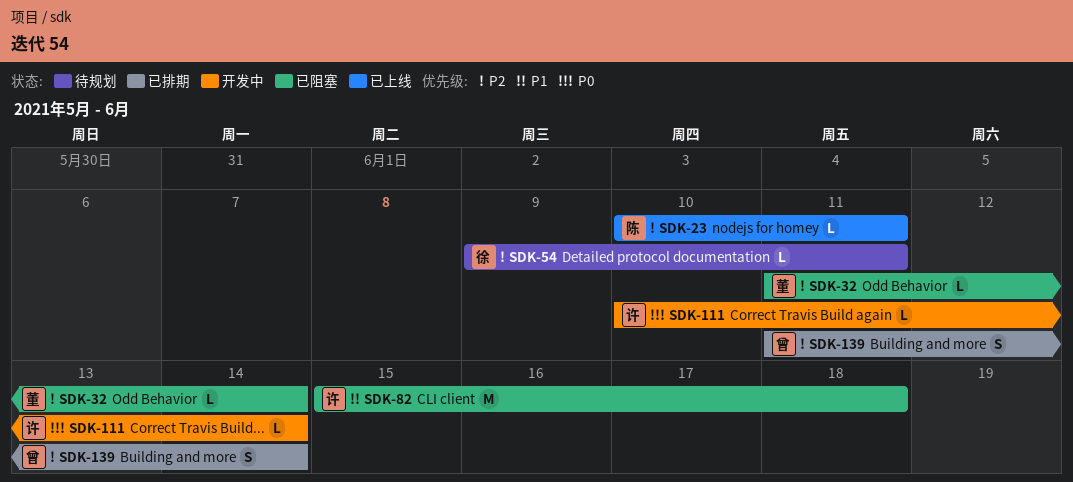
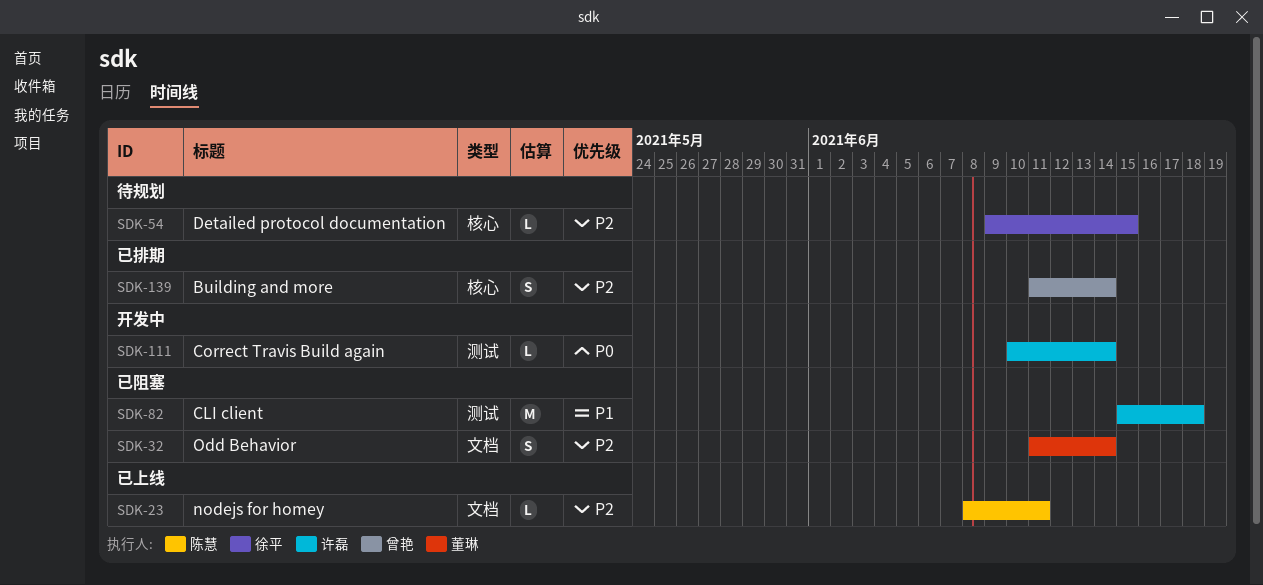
SDK-23, start: Jun 10 -> Jun 8
SDK-32, estimate: L -> S
SDK-54, due: Jun 11 -> Jun 15

